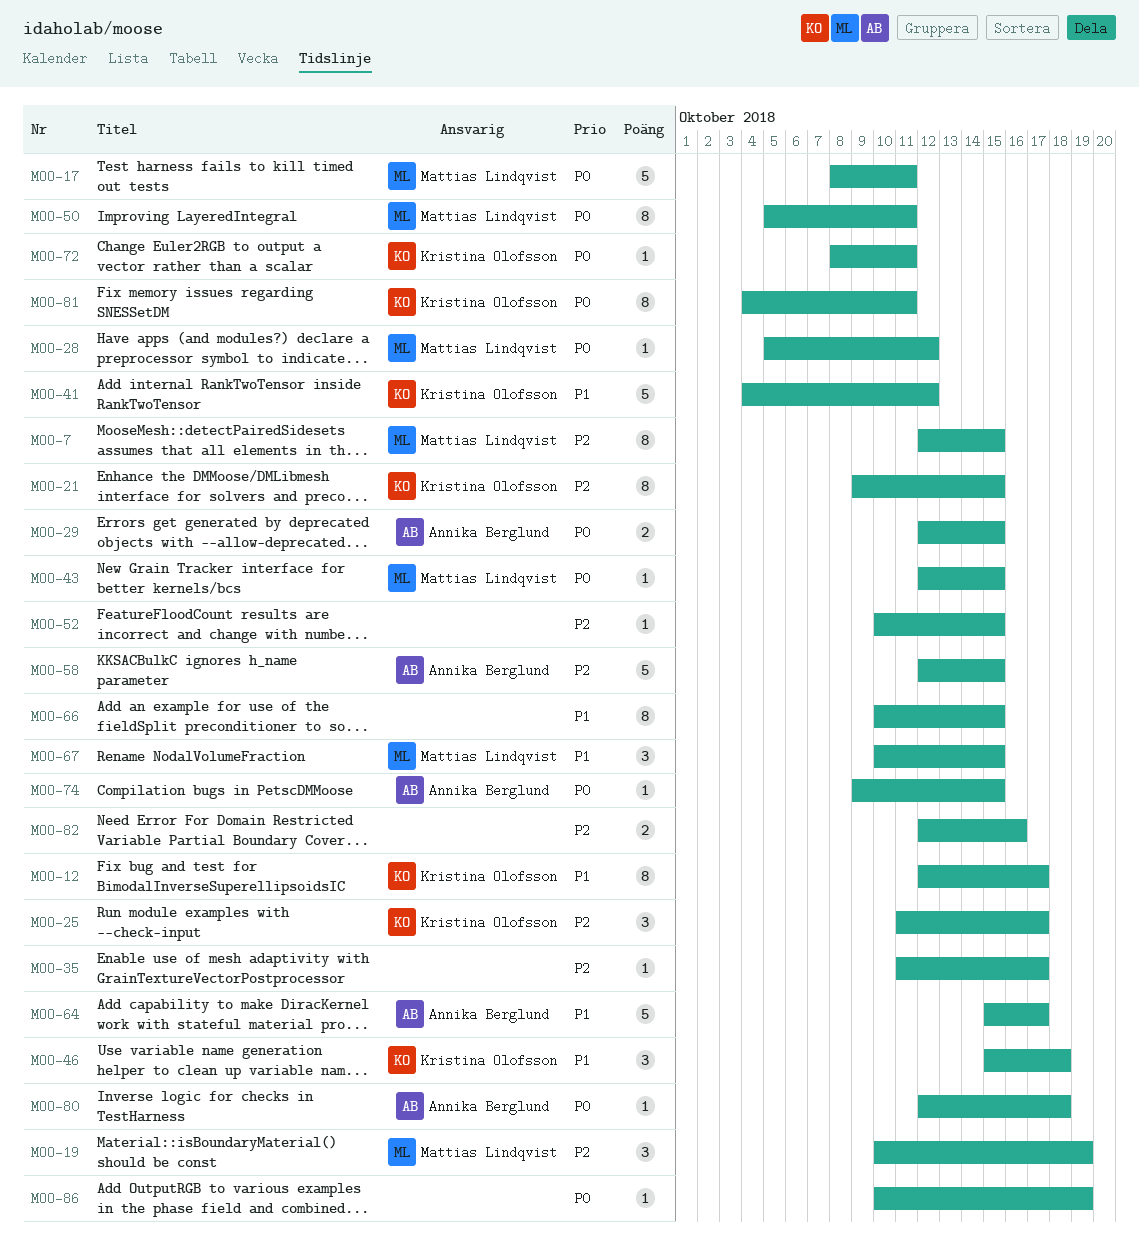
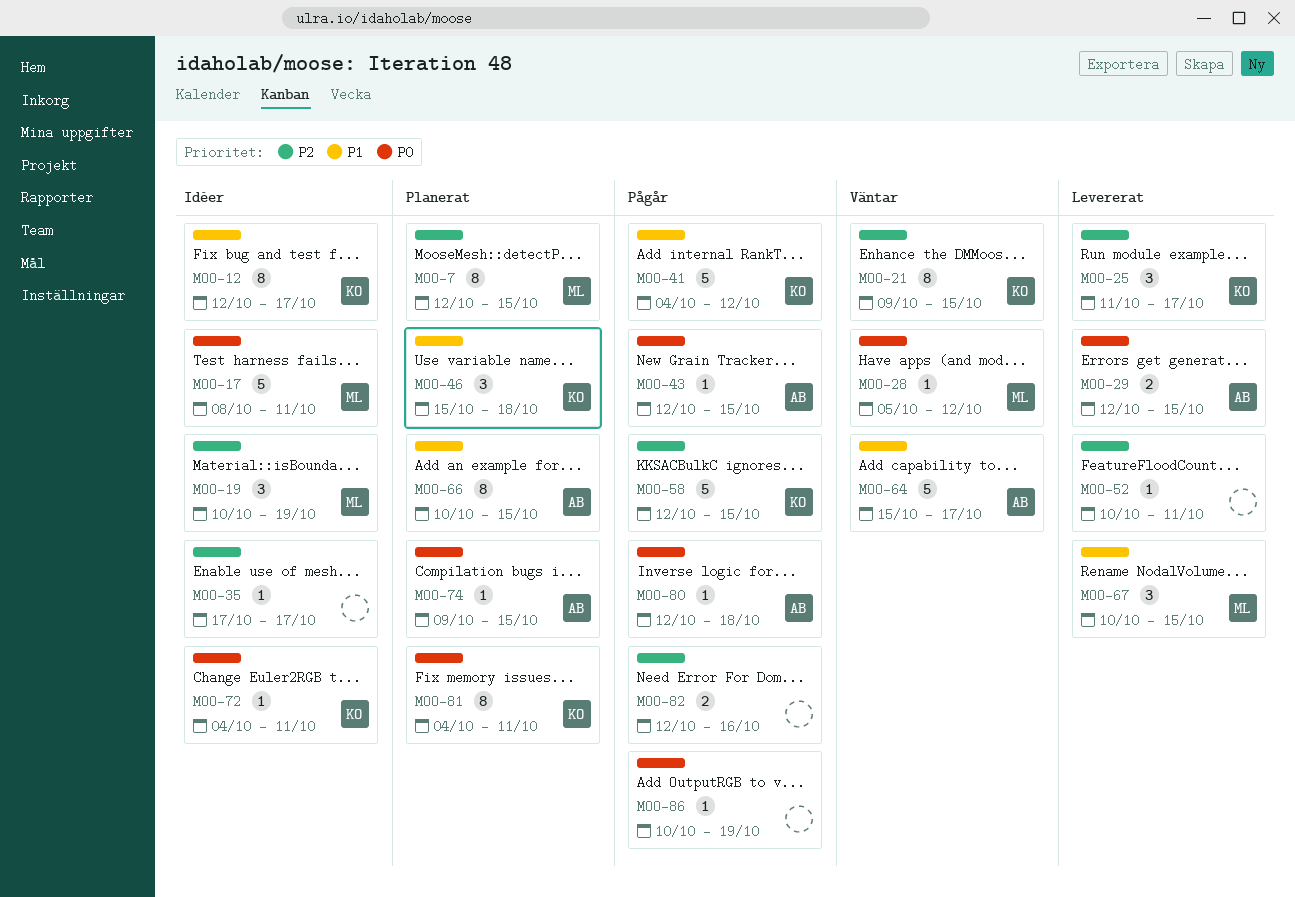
MOO-35, start: Oct 11 -> Oct 17
MOO-43, owner: Mattias Lindqvist -> Annika Berglund
MOO-50: present -> none
MOO-52, due: Oct 15 -> Oct 11
MOO-58, owner: Annika Berglund -> Kristina Olofsson
MOO-66, owner: none -> Annika Berglund
MOO-72, start: Oct 8 -> Oct 4

